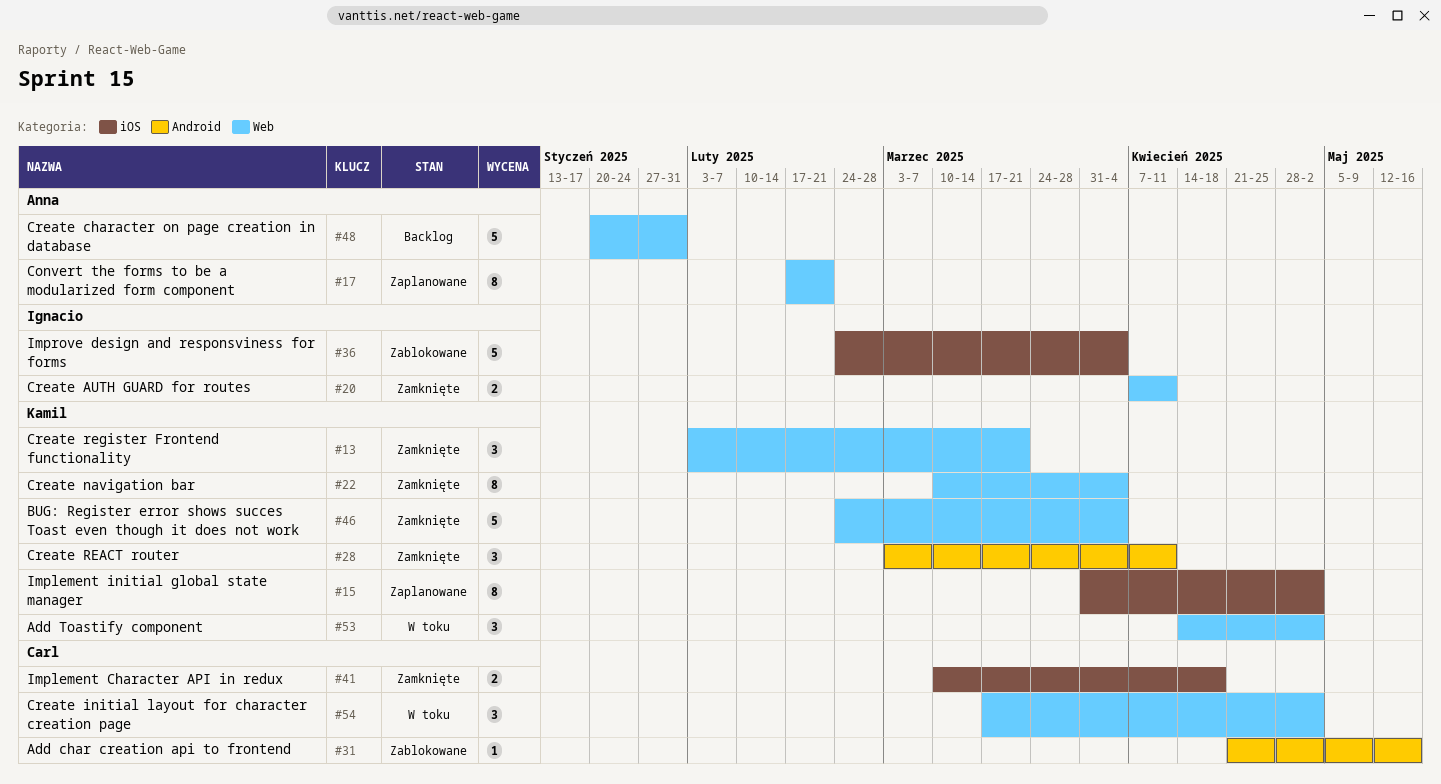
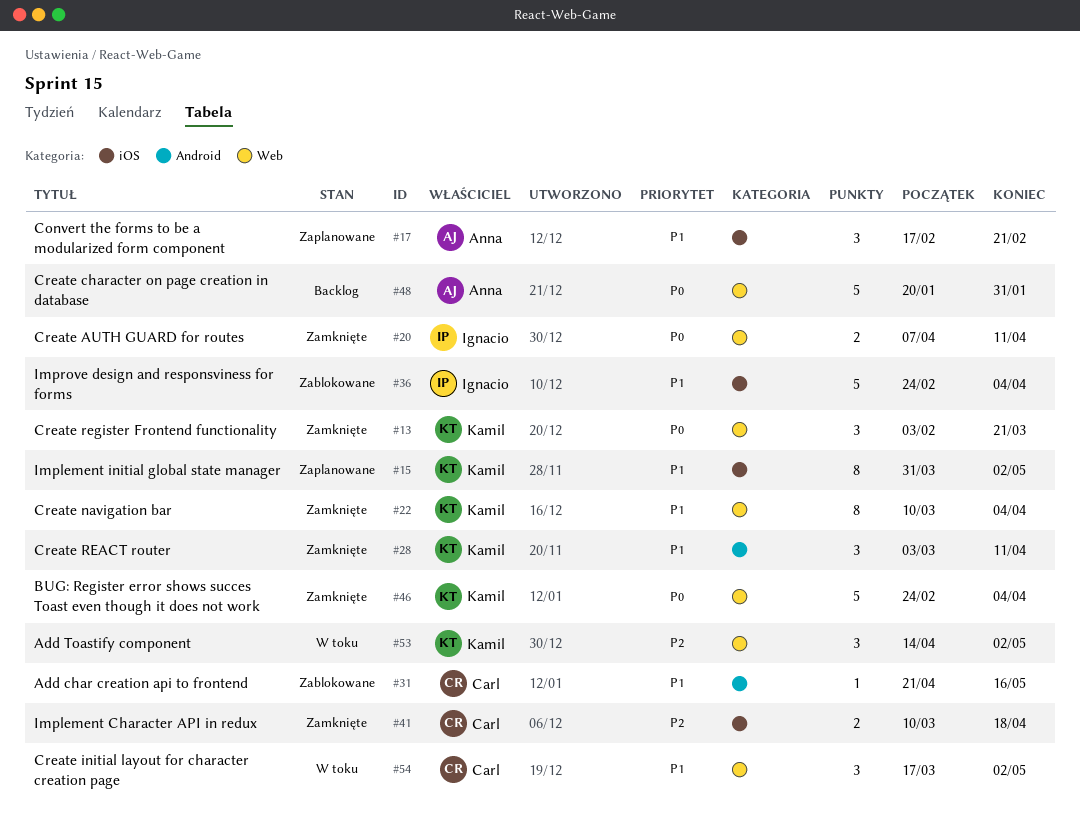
#17, label: Web -> iOS
#17, estimate: 8 -> 3

